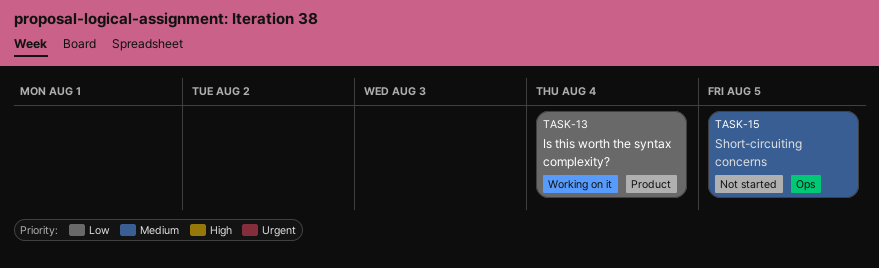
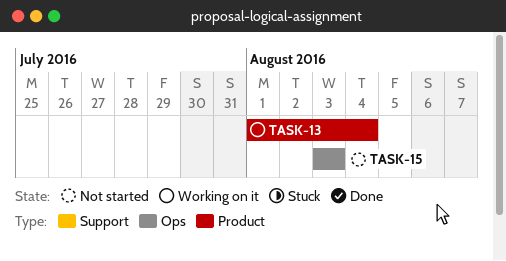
TASK-15, due: Aug 5 -> Aug 3

